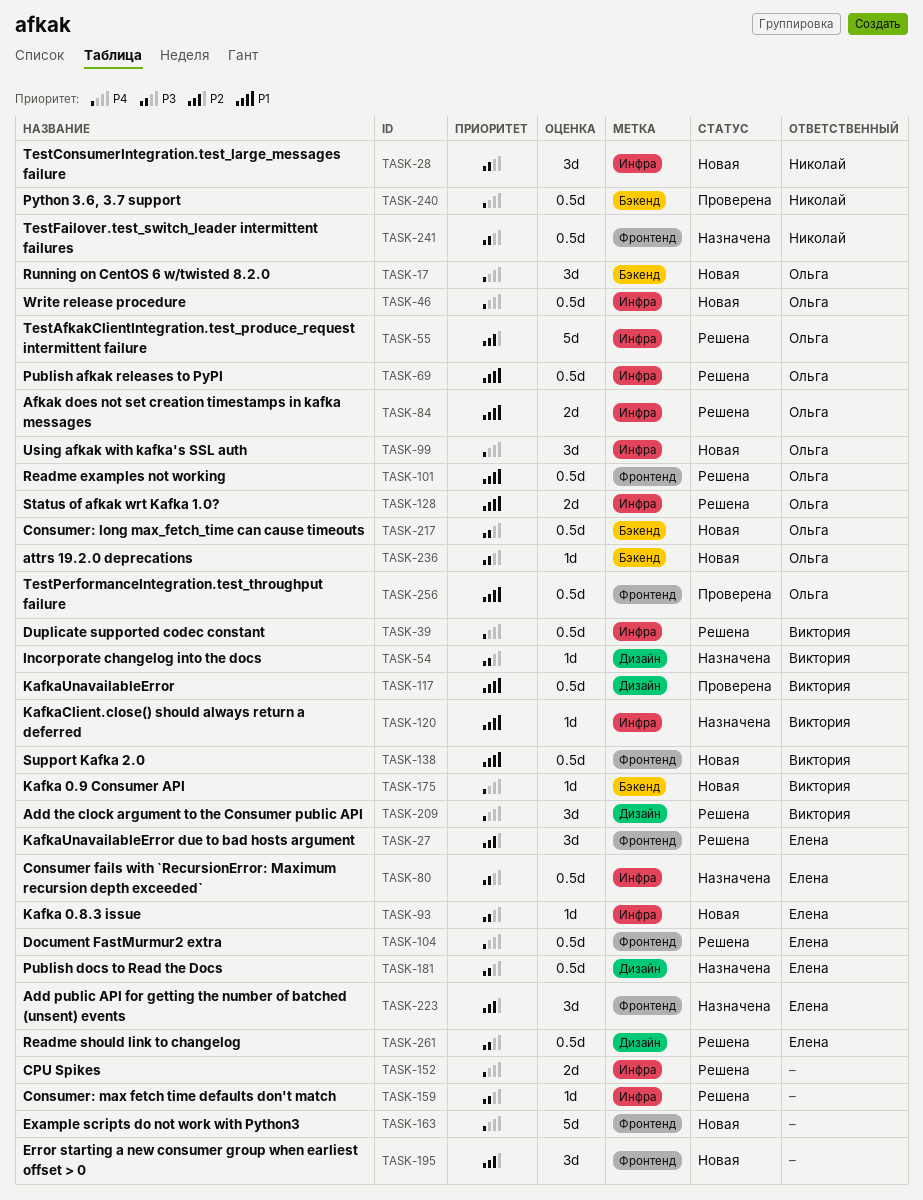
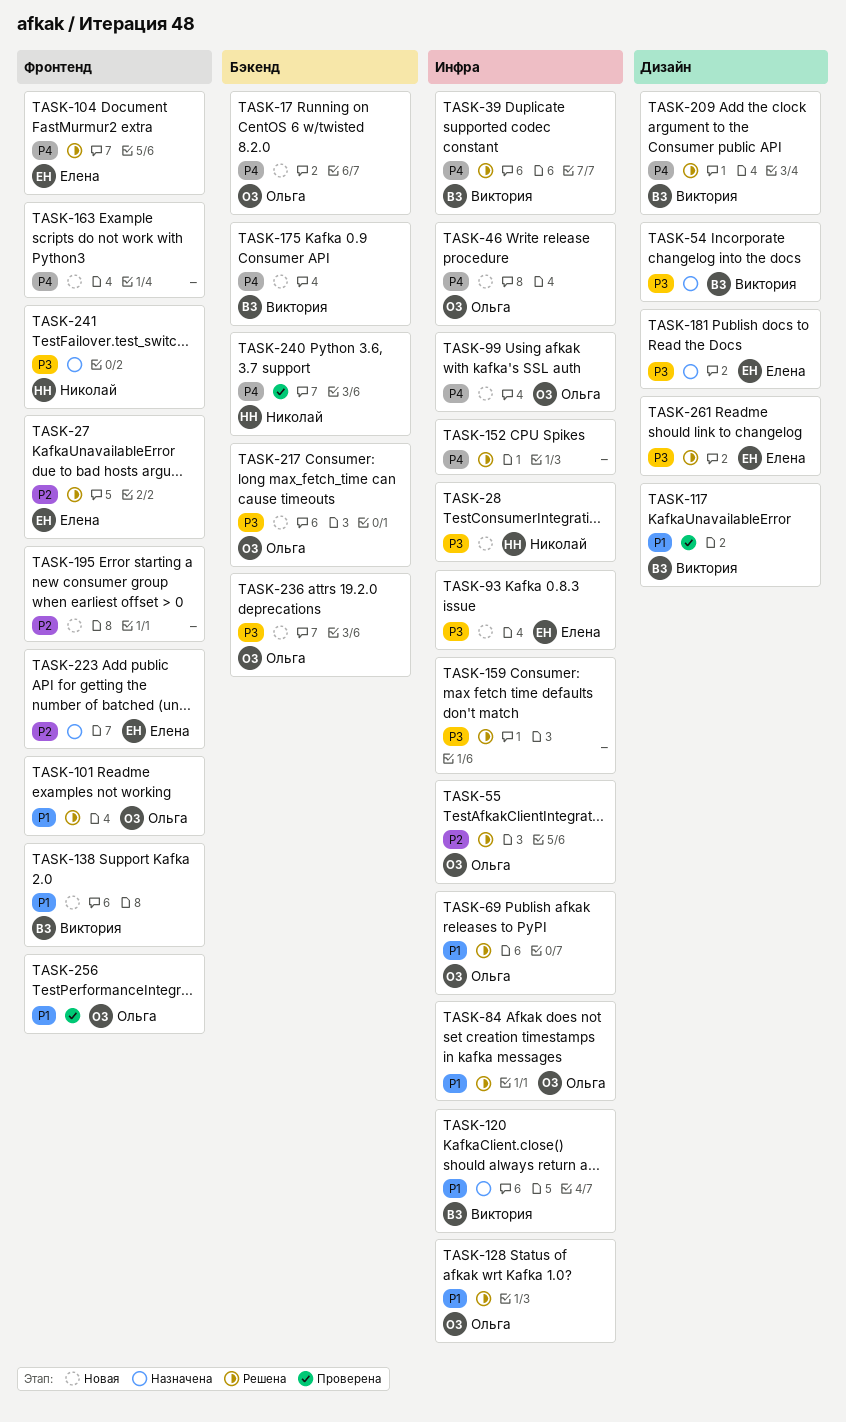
TASK-80: present -> none

